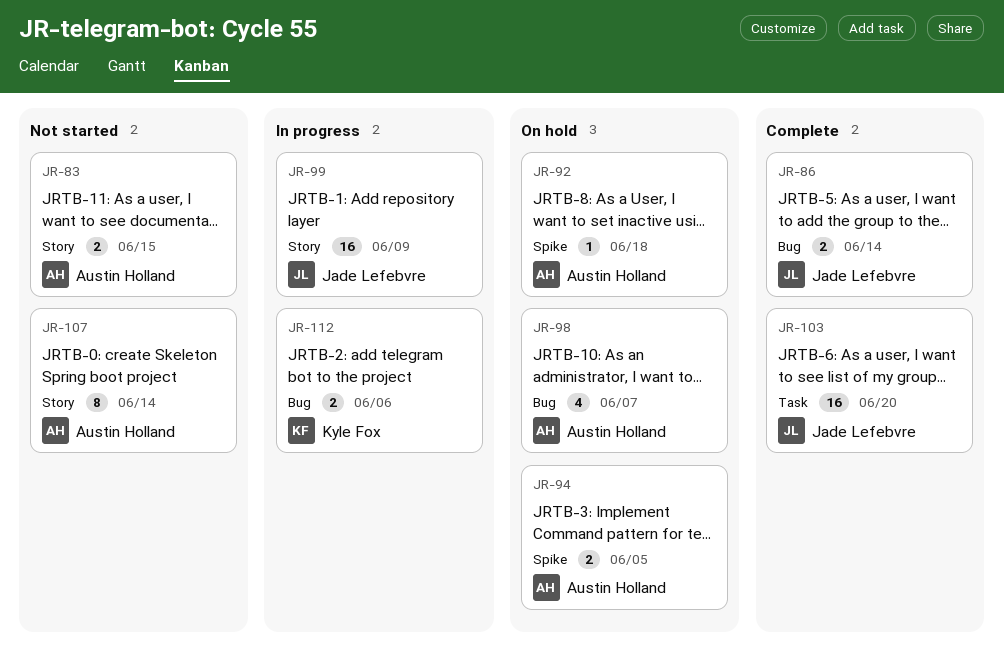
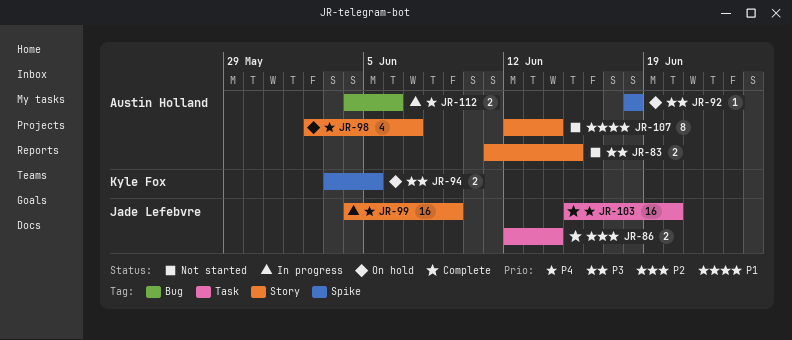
JR-86, label: Bug -> Task
JR-94, owner: Austin Holland -> Kyle Fox
JR-98, label: Bug -> Story
JR-112, owner: Kyle Fox -> Austin Holland

